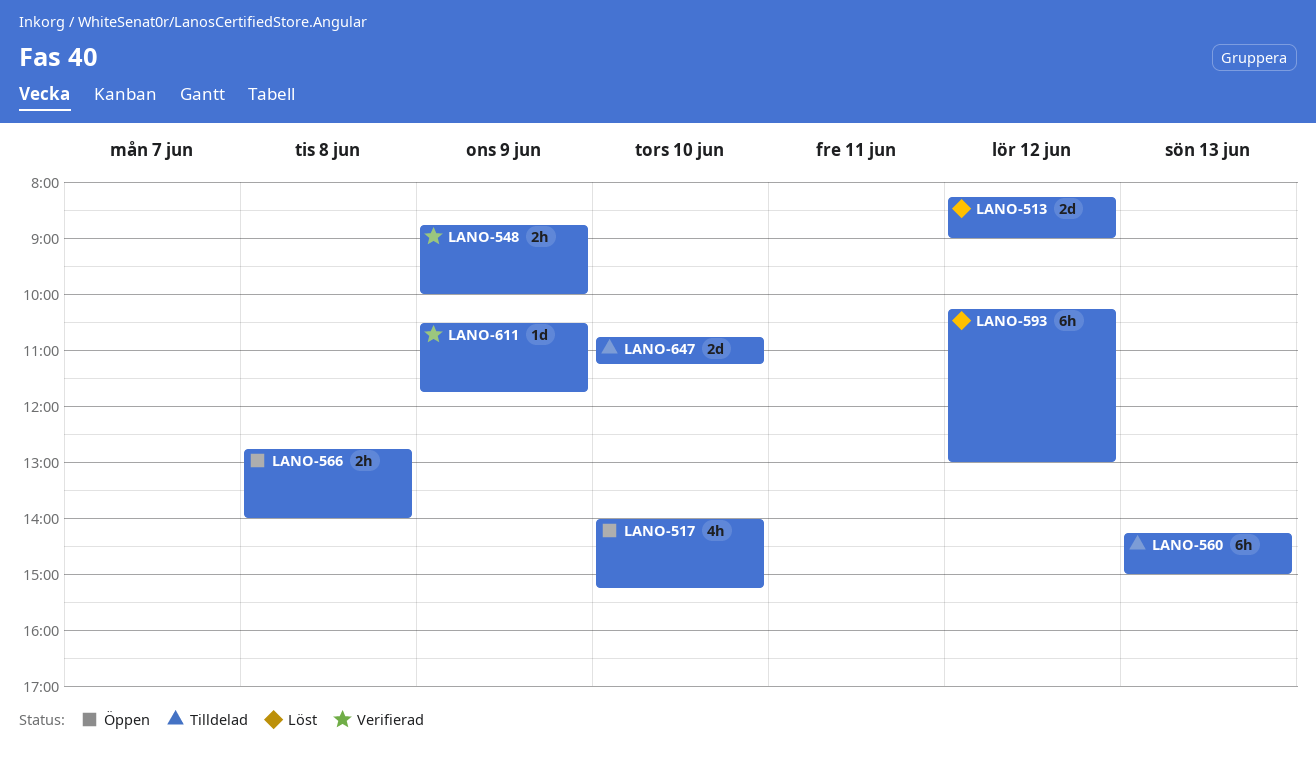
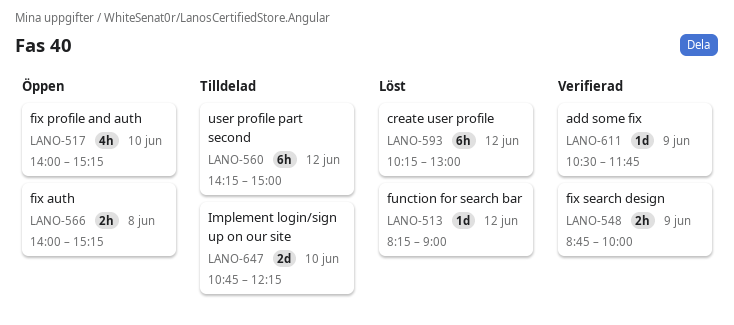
LANO-513, estimate: 2d -> 1d
LANO-560, day: Jun 13 -> Jun 12
LANO-566, begins: 12:45 -> 14:00
LANO-566, ends: 14:00 -> 15:15
LANO-647, ends: 11:15 -> 12:15

